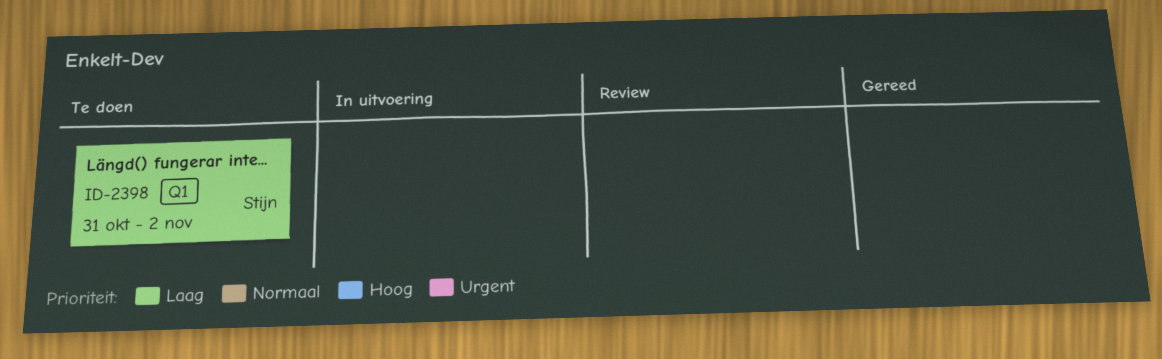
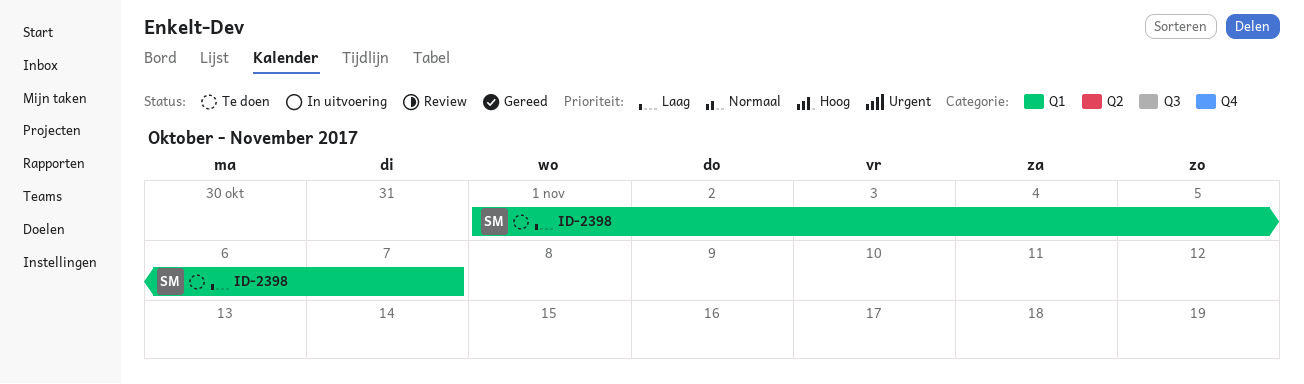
ID-2398, start: Oct 31 -> Nov 1
ID-2398, due: Nov 2 -> Nov 7

